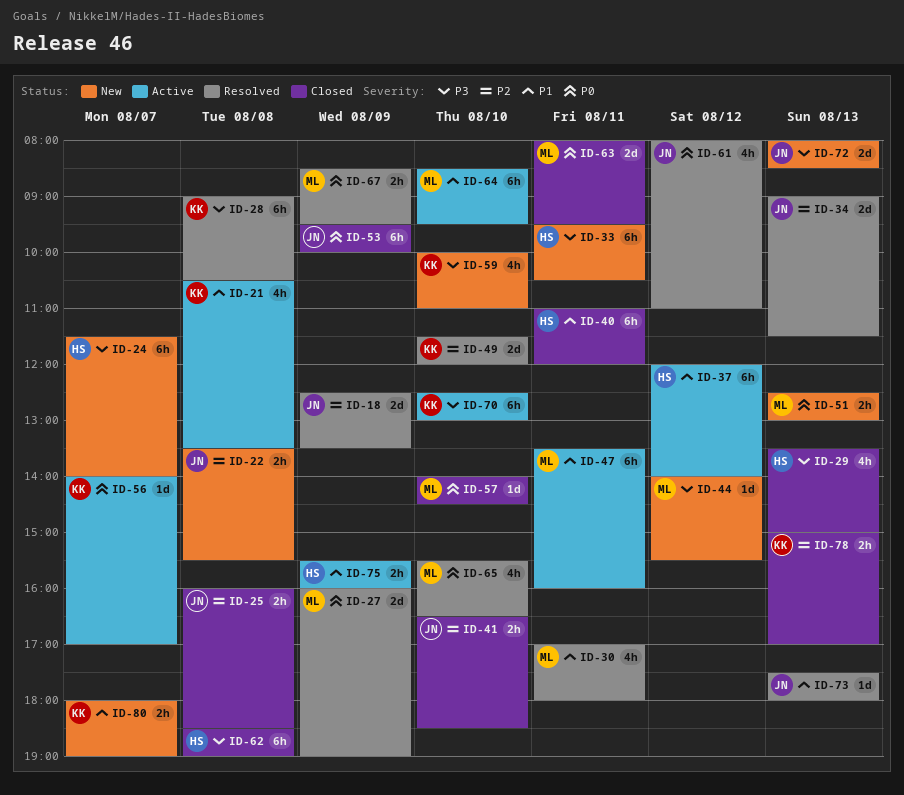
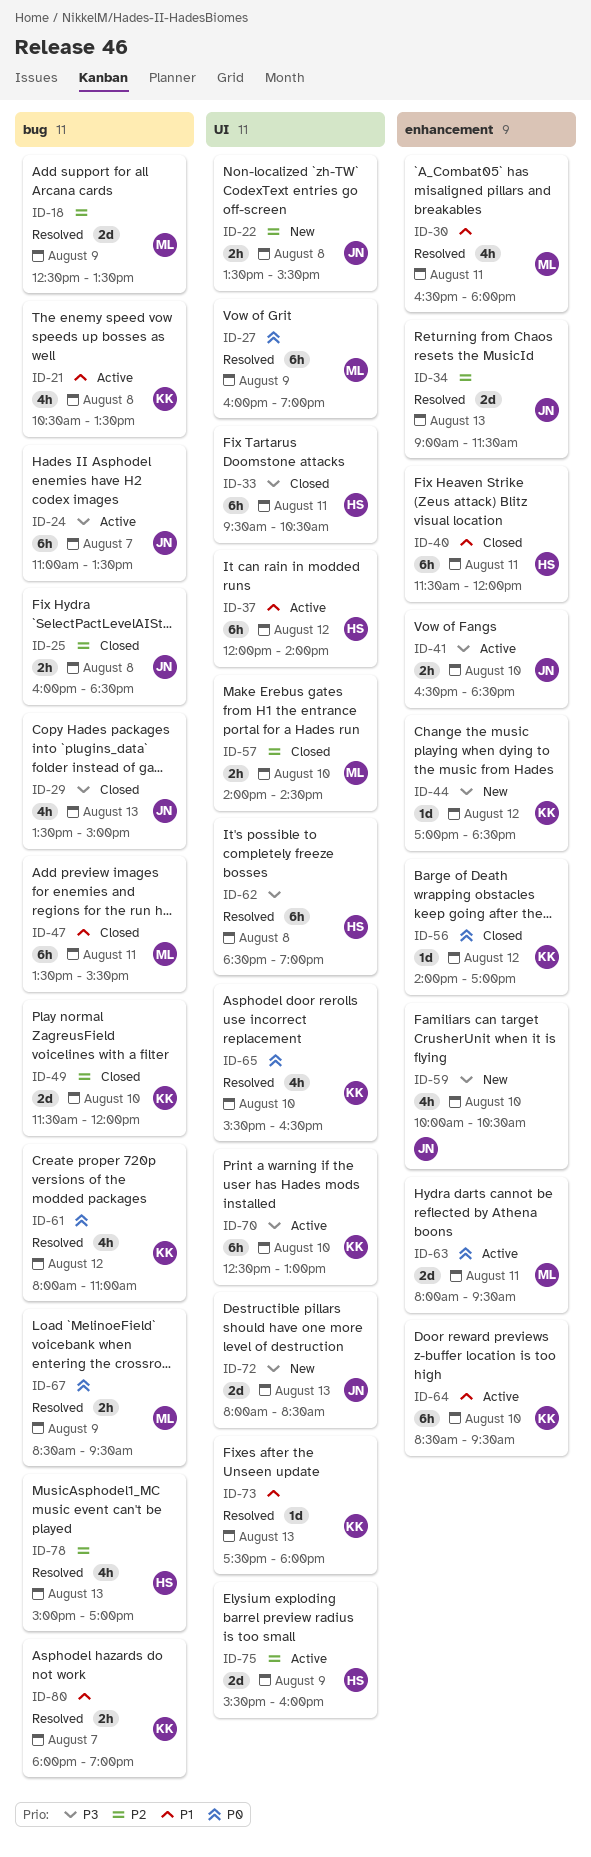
ID-18, owner: JN -> ML
ID-24, status: New -> Active
ID-24, owner: HS -> JN
ID-24, begins: 11:30 -> 11:00
ID-24, ends: 14:00 -> 13:30
ID-27, estimate: 2d -> 6h
ID-28: present -> none
ID-29, owner: HS -> JN
ID-30, begins: 17:00 -> 16:30
ID-33, status: New -> Closed
ID-40, begins: 11:00 -> 11:30
ID-41, status: Closed -> Active
ID-41, priority: P2 -> P3
ID-44, owner: ML -> KK
ID-44, begins: 14:00 -> 17:00
ID-44, ends: 15:30 -> 18:30
ID-47, status: Active -> Closed
ID-47, ends: 16:00 -> 15:30
ID-49, status: Resolved -> Closed
ID-51: present -> none
ID-53: present -> none
ID-56, status: Active -> Closed
ID-56, day: Aug 7 -> Aug 12
ID-57, priority: P0 -> P2
ID-57, estimate: 1d -> 2h
ID-59, owner: KK -> JN
ID-59, ends: 11:00 -> 10:30
ID-61, owner: JN -> KK
ID-62, status: Closed -> Resolved
ID-63, status: Closed -> Active
ID-64, owner: ML -> KK
ID-65, owner: ML -> KK
ID-73, owner: JN -> KK
ID-75, priority: P1 -> P2
ID-75, estimate: 2h -> 2d
ID-78, status: Closed -> Resolved
ID-78, owner: KK -> HS
ID-78, estimate: 2h -> 4h
ID-80, status: New -> Resolved

